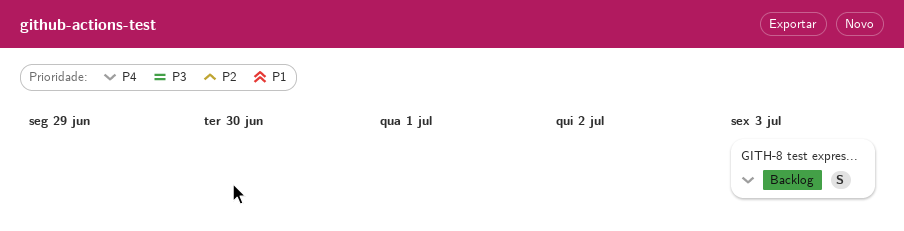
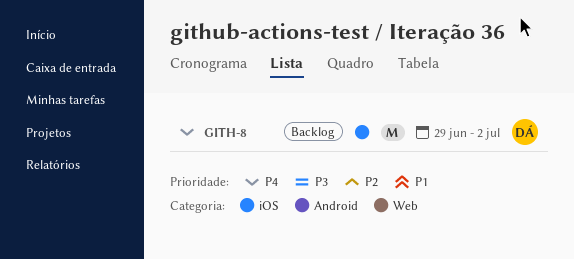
GITH-8, estimate: S -> M
GITH-8, due: Jul 3 -> Jul 2

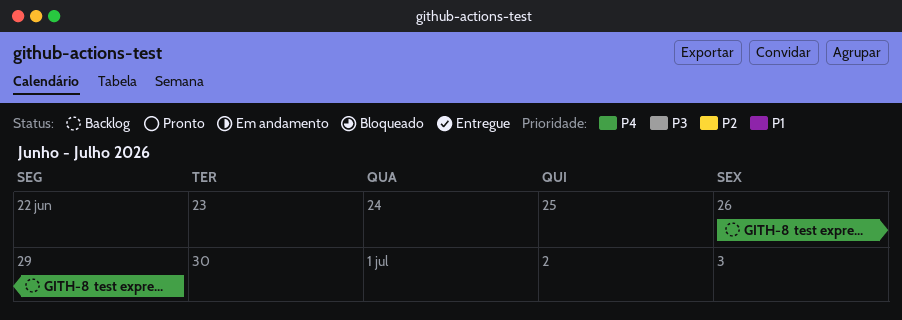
GITH-8, start: Jun 29 -> Jun 26
GITH-8, due: Jul 2 -> Jun 29

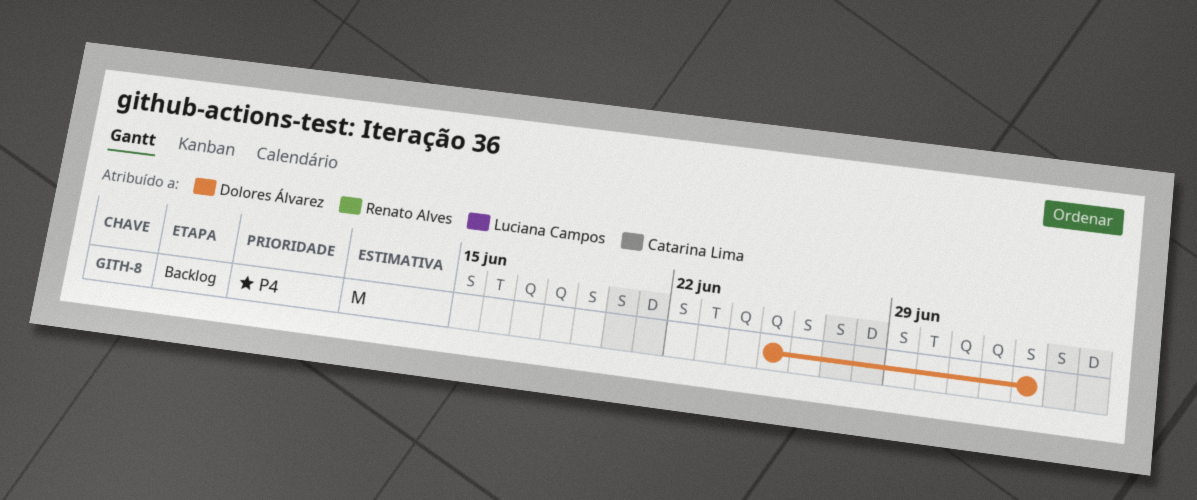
GITH-8, start: Jun 26 -> Jun 25
GITH-8, due: Jun 29 -> Jul 3

